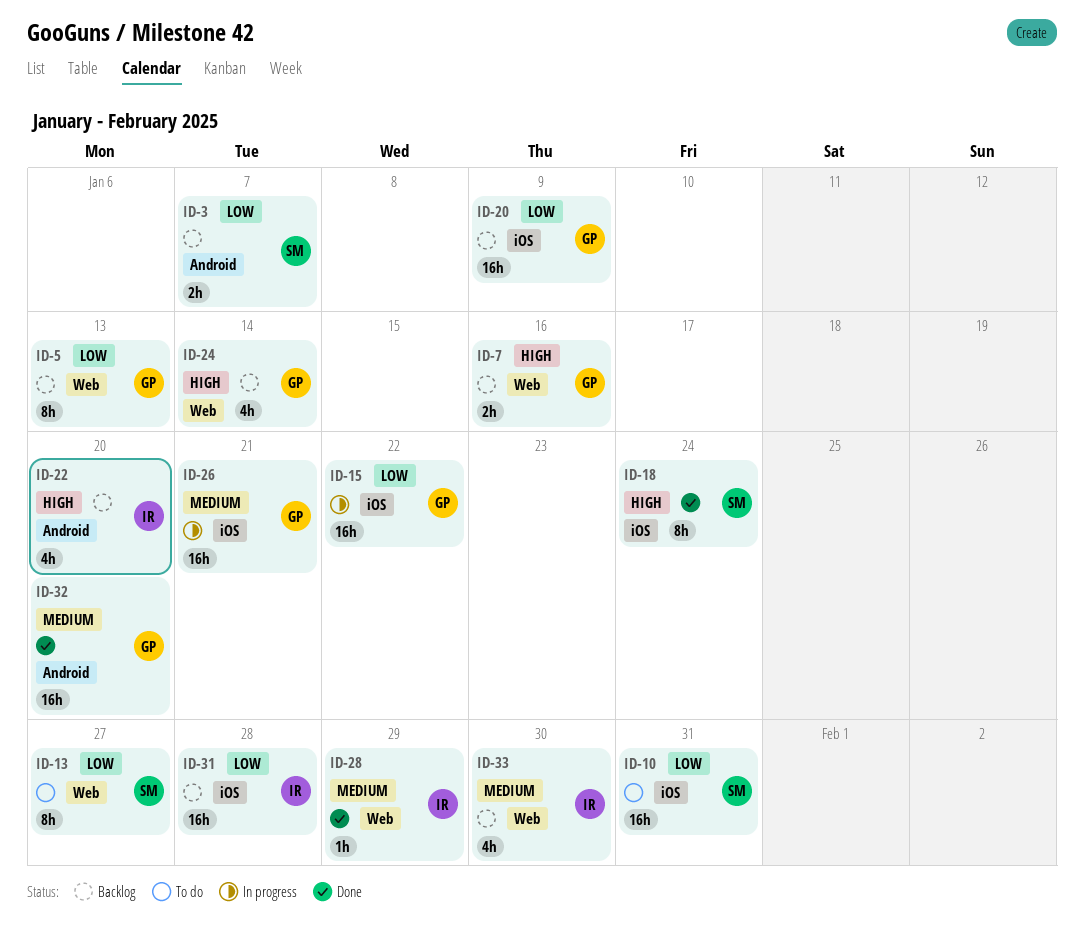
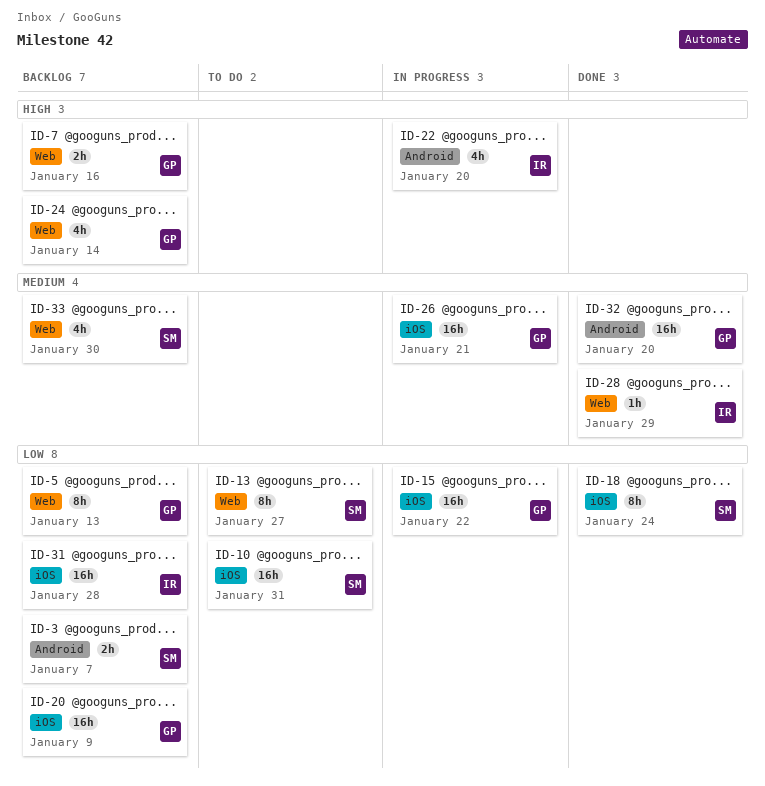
ID-18, priority: High -> Low
ID-22, status: Backlog -> In progress
ID-33, owner: IR -> SM

